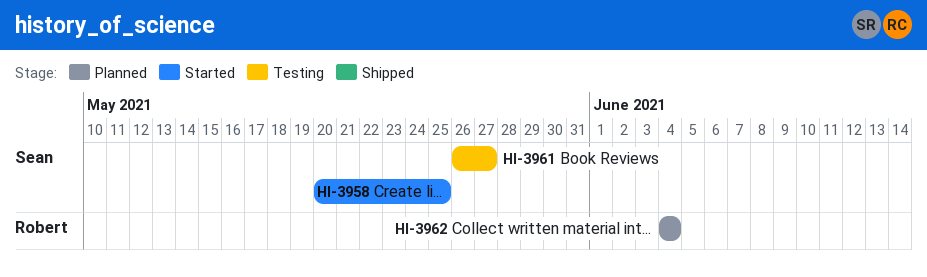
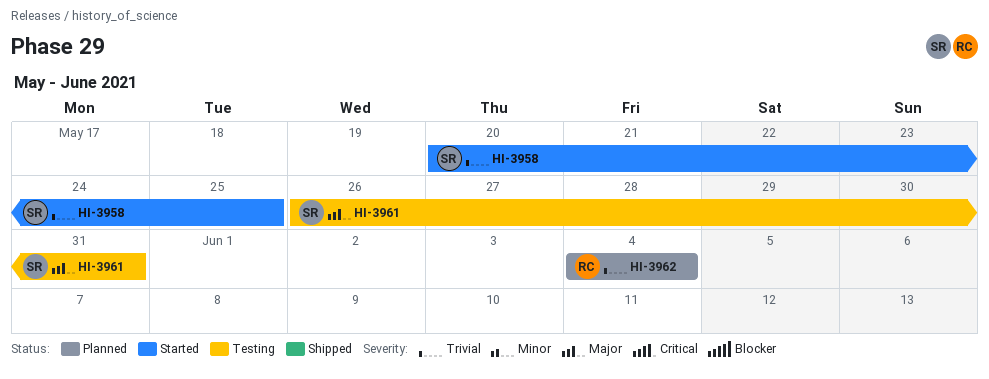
HI-3961, due: May 27 -> May 31

